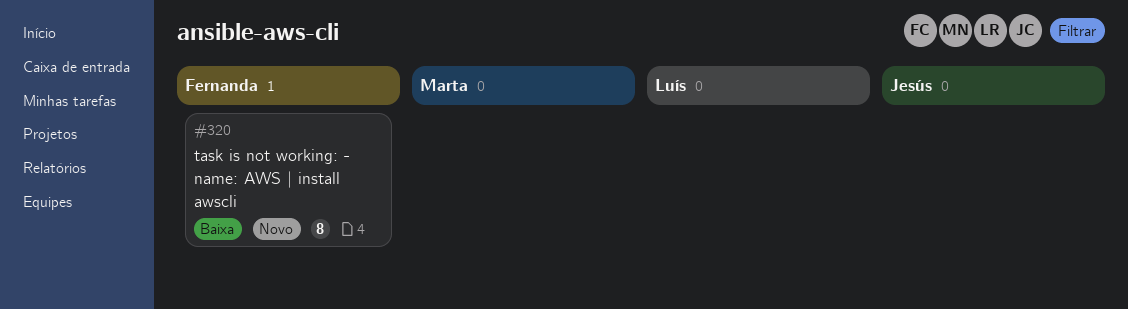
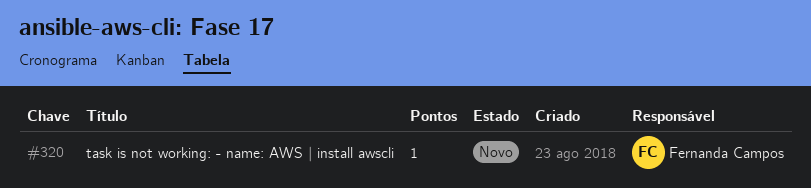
#320, estimate: 8 -> 1

